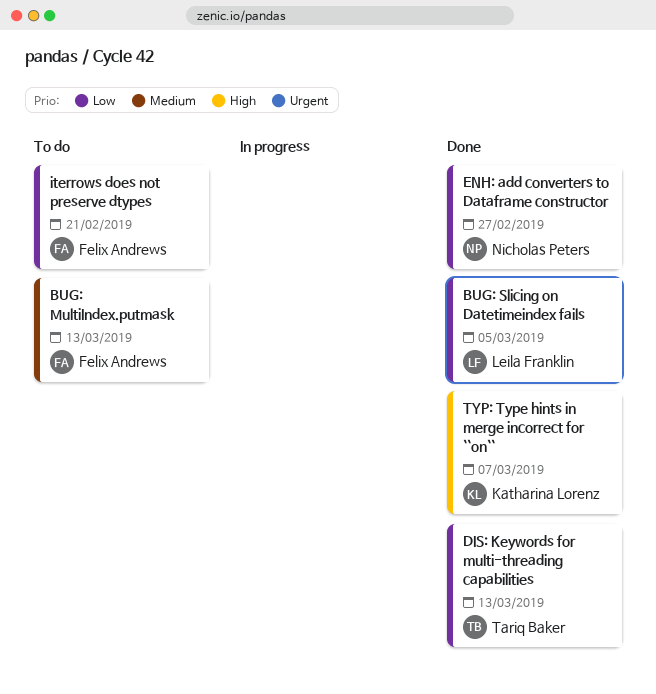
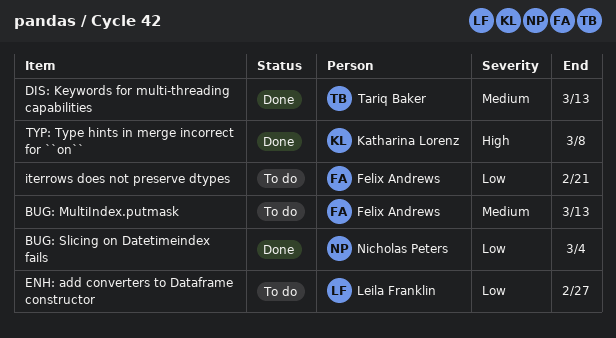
BUG: Slicing on Datetimeindex fails, owner: Leila Franklin -> Nicholas Peters
BUG: Slicing on Datetimeindex fails, due: Mar 5 -> Mar 4
DIS: Keywords for multi-threading capabilities, priority: Low -> Medium
ENH: add converters to Dataframe constructor, status: Done -> To do
ENH: add converters to Dataframe constructor, owner: Nicholas Peters -> Leila Franklin
TYP: Type hints in merge incorrect for ``on``, due: Mar 7 -> Mar 8

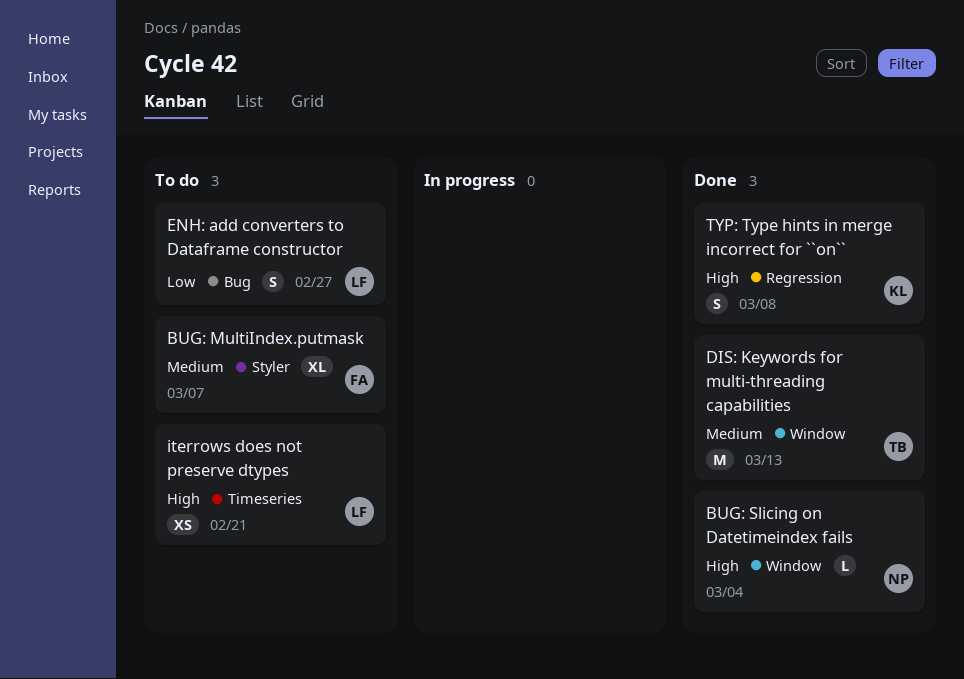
BUG: MultiIndex.putmask, due: Mar 13 -> Mar 7
BUG: Slicing on Datetimeindex fails, priority: Low -> High
iterrows does not preserve dtypes, owner: Felix Andrews -> Leila Franklin
iterrows does not preserve dtypes, priority: Low -> High

